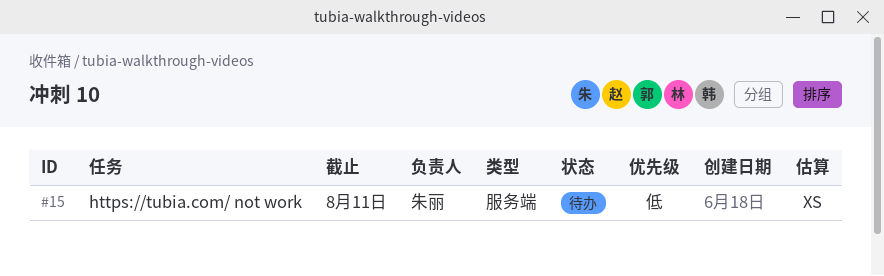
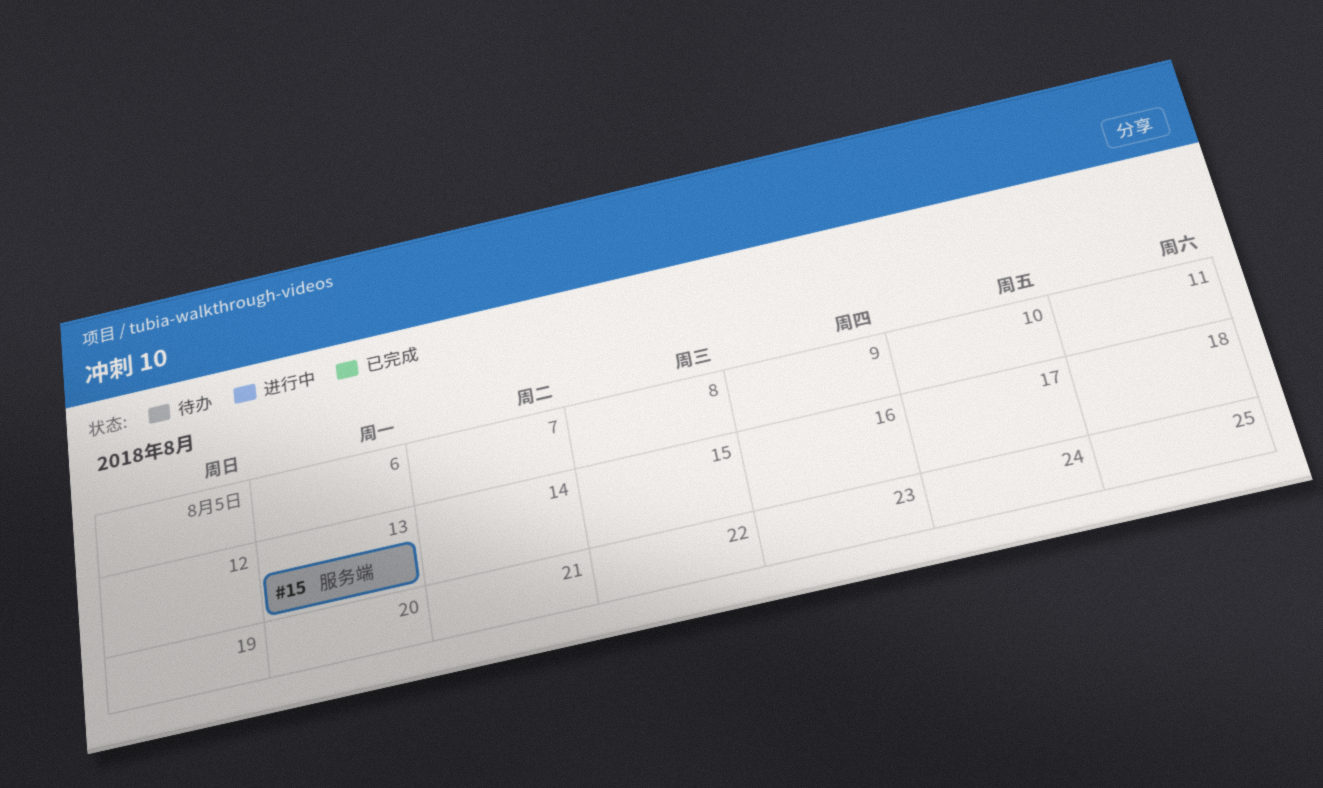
#15, due: Aug 11 -> Aug 13

